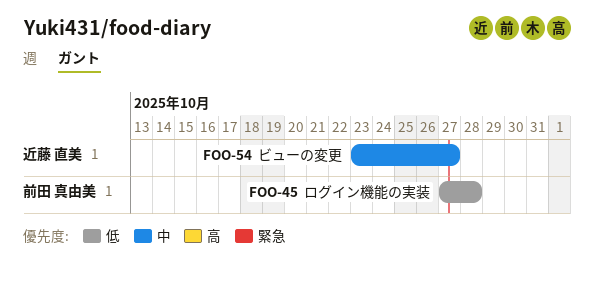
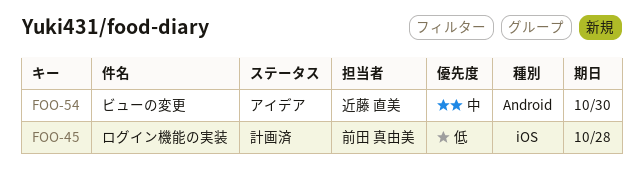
FOO-54, due: Oct 27 -> Oct 30

